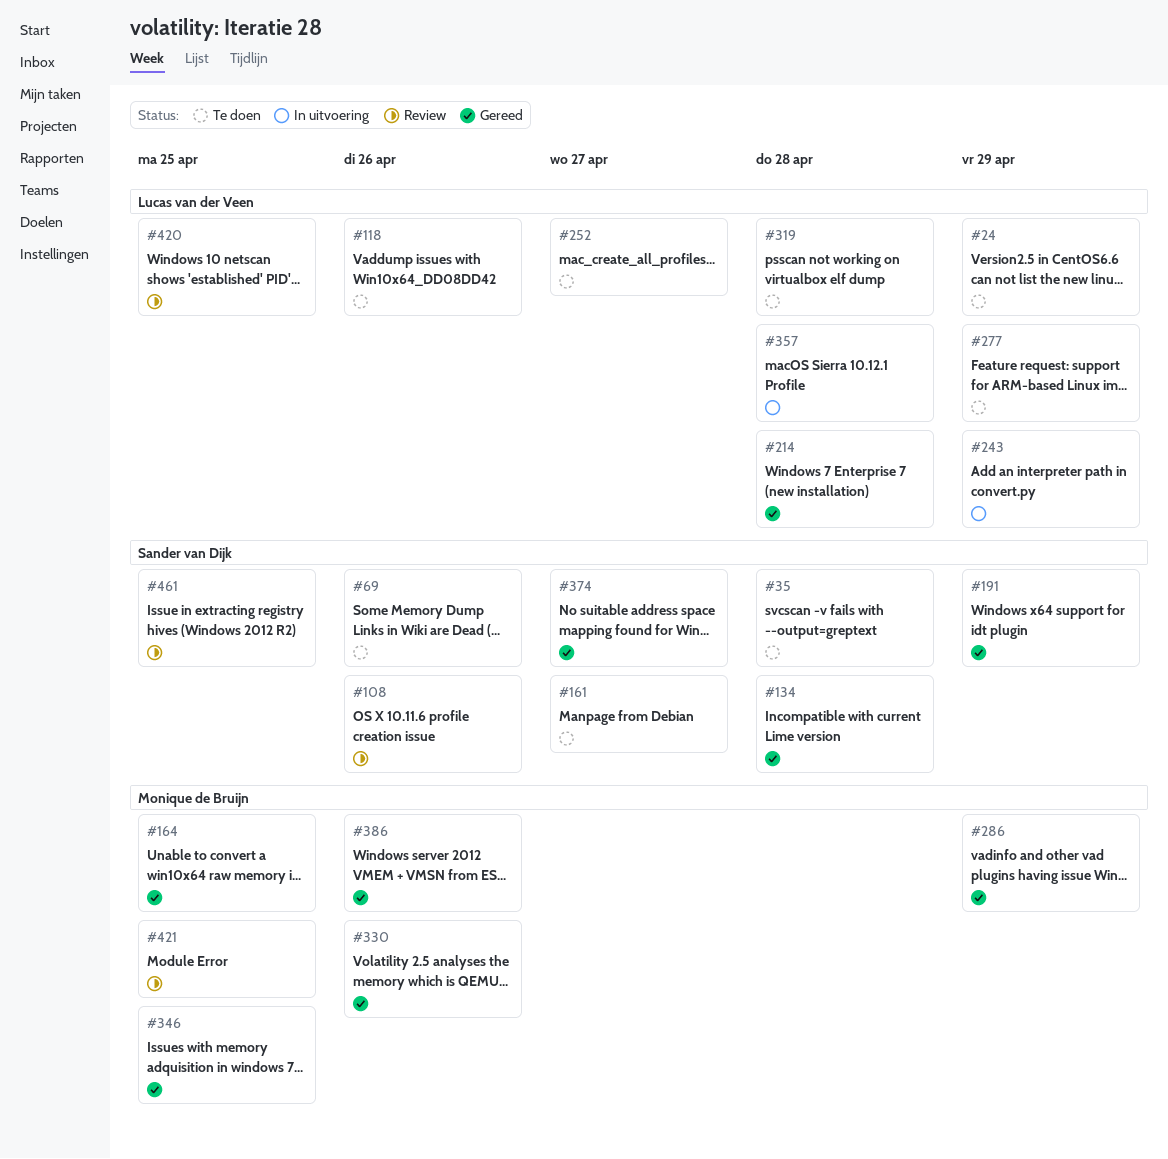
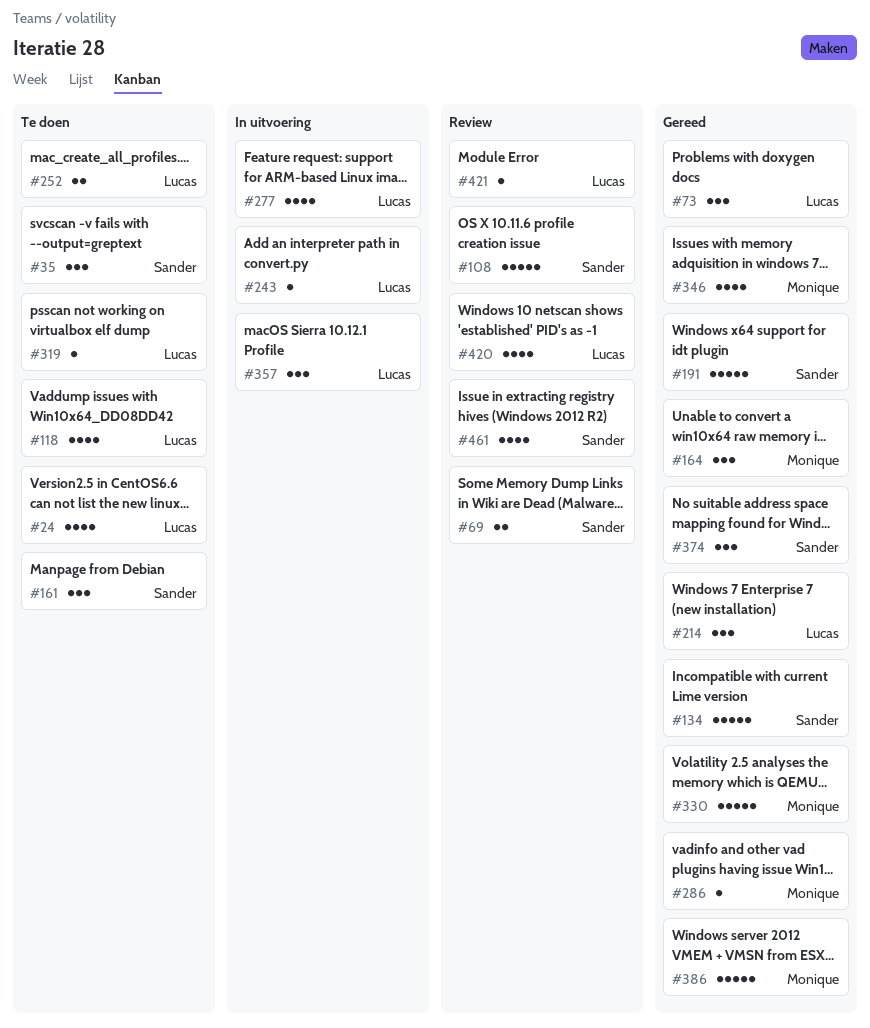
#69, status: Te doen -> Review
#73: none -> present
#277, status: Te doen -> In uitvoering
#421, owner: Monique de Bruijn -> Lucas van der Veen

